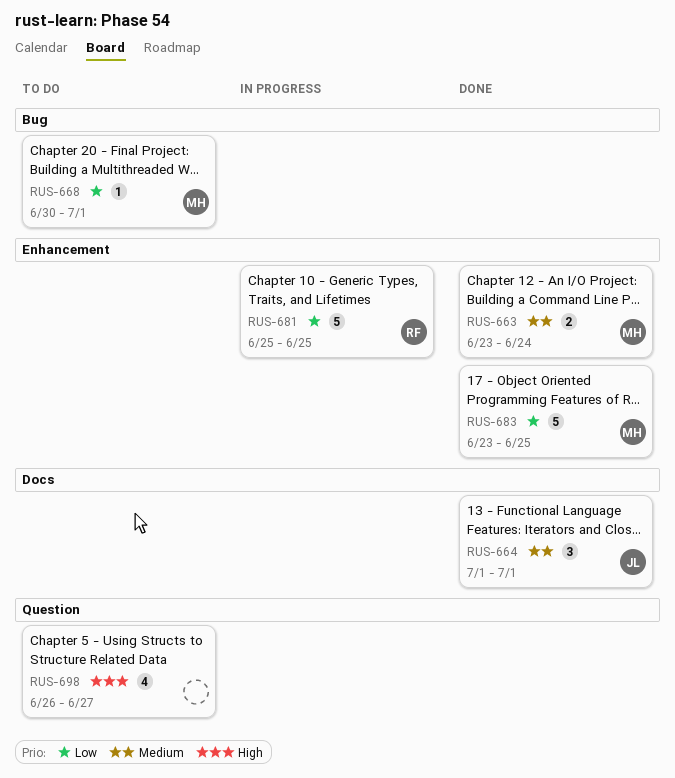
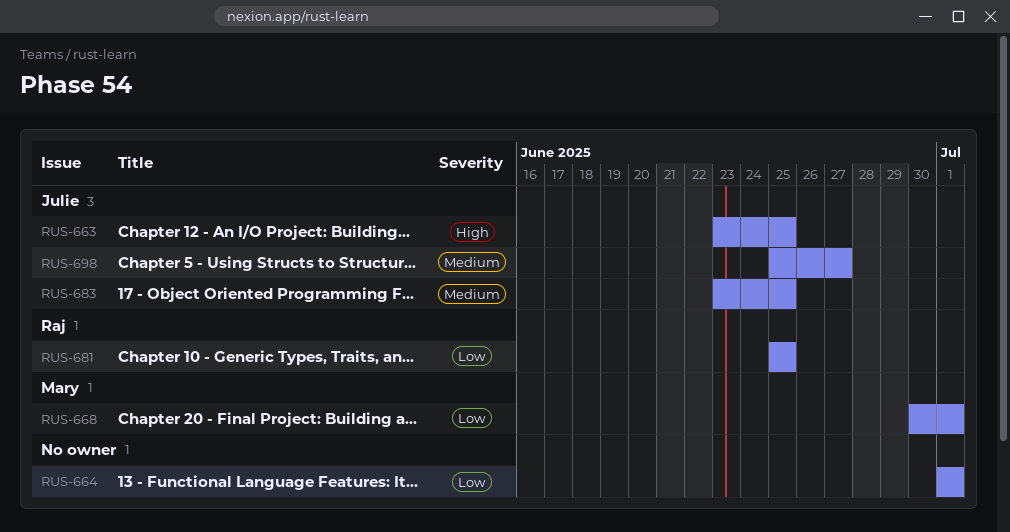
RUS-663, owner: Mary -> Julie
RUS-663, priority: Medium -> High
RUS-663, due: Jun 24 -> Jun 25
RUS-664, owner: Julie -> none
RUS-664, priority: Medium -> Low
RUS-683, owner: Mary -> Julie
RUS-683, priority: Low -> Medium
RUS-698, owner: none -> Julie
RUS-698, priority: High -> Medium
RUS-698, start: Jun 26 -> Jun 25

